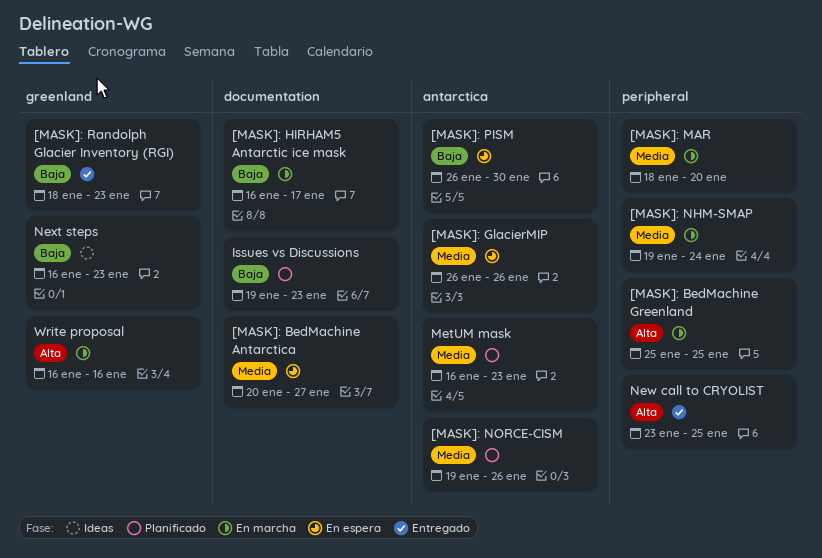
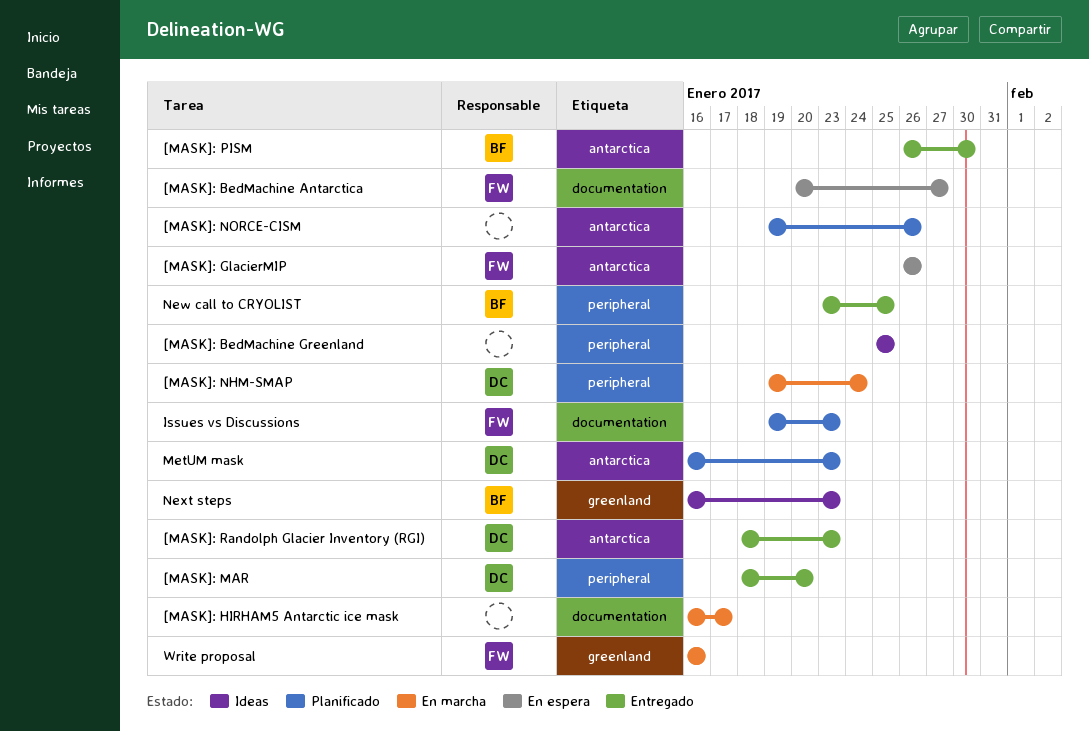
[MASK]: BedMachine Greenland, status: En marcha -> Ideas
[MASK]: MAR, status: En marcha -> Entregado
[MASK]: PISM, status: En espera -> Entregado
[MASK]: Randolph Glacier Inventory (RGI), label: greenland -> antarctica

